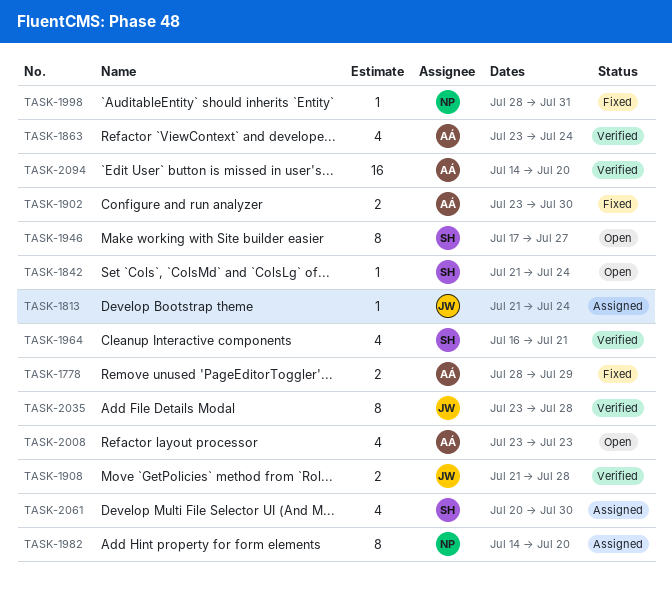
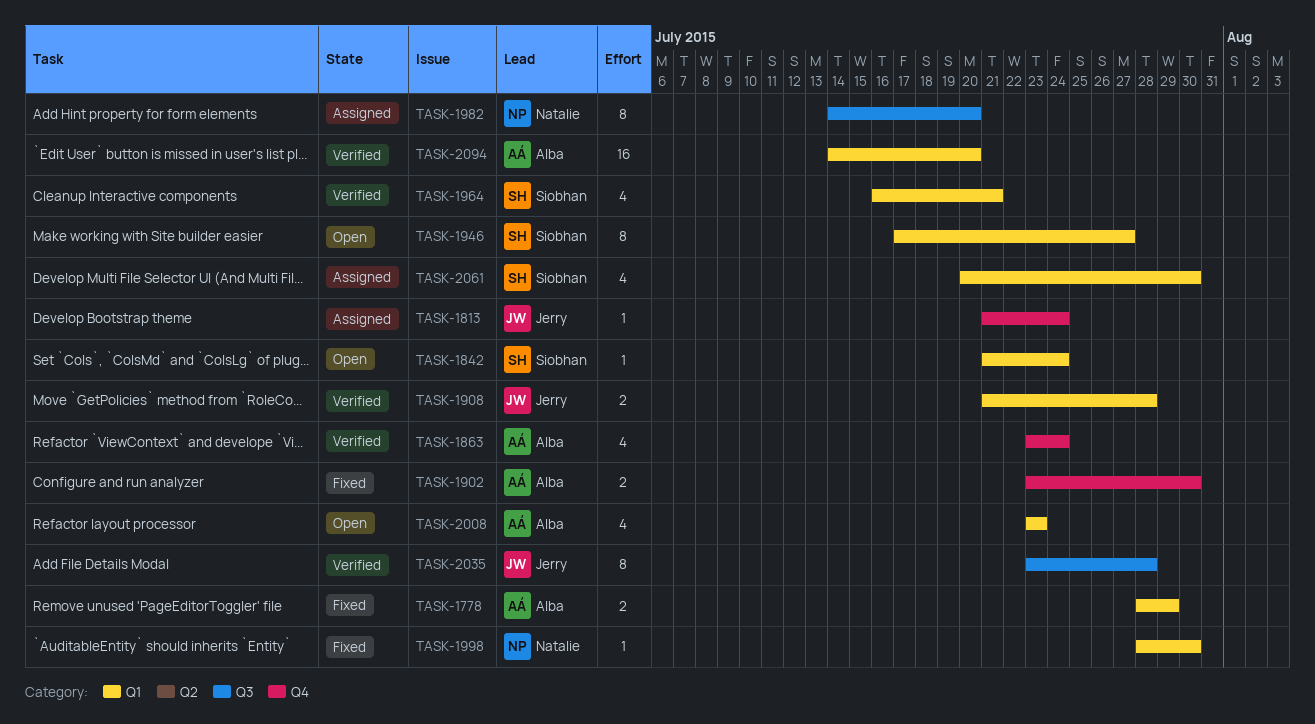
TASK-1998, due: Jul 31 -> Jul 30

